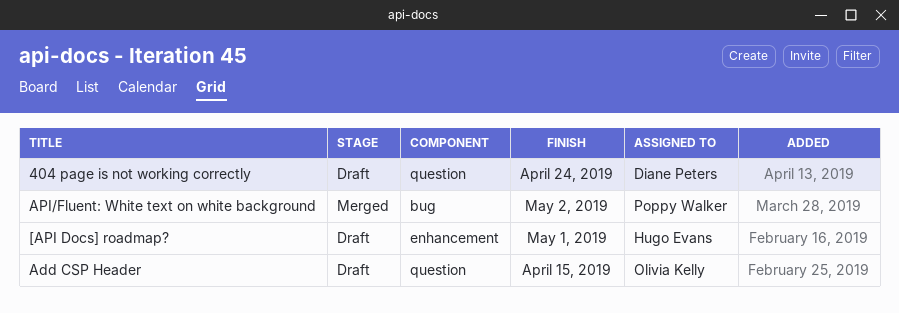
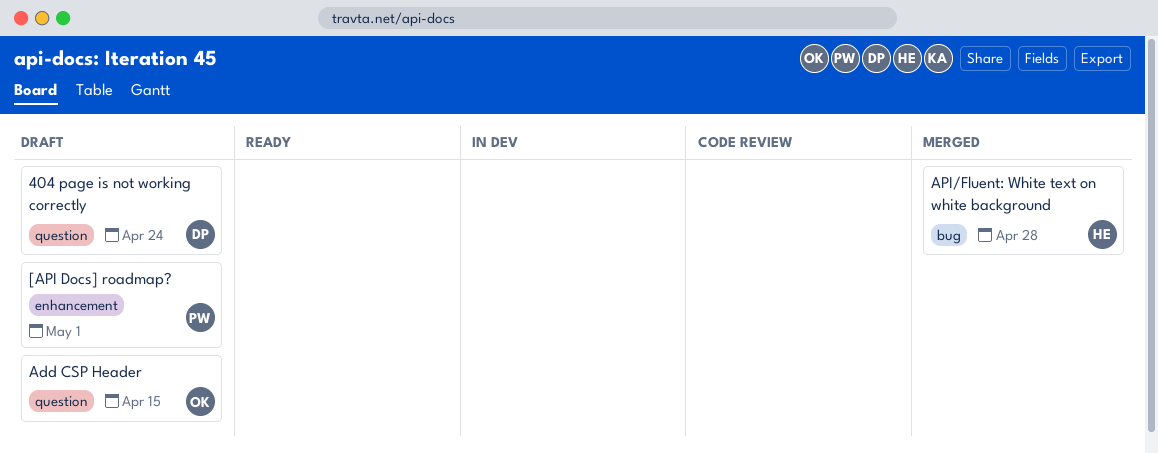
[API Docs] roadmap?, owner: Hugo Evans -> Poppy Walker
API/Fluent: White text on white background, owner: Poppy Walker -> Hugo Evans
API/Fluent: White text on white background, due: May 2 -> Apr 28

